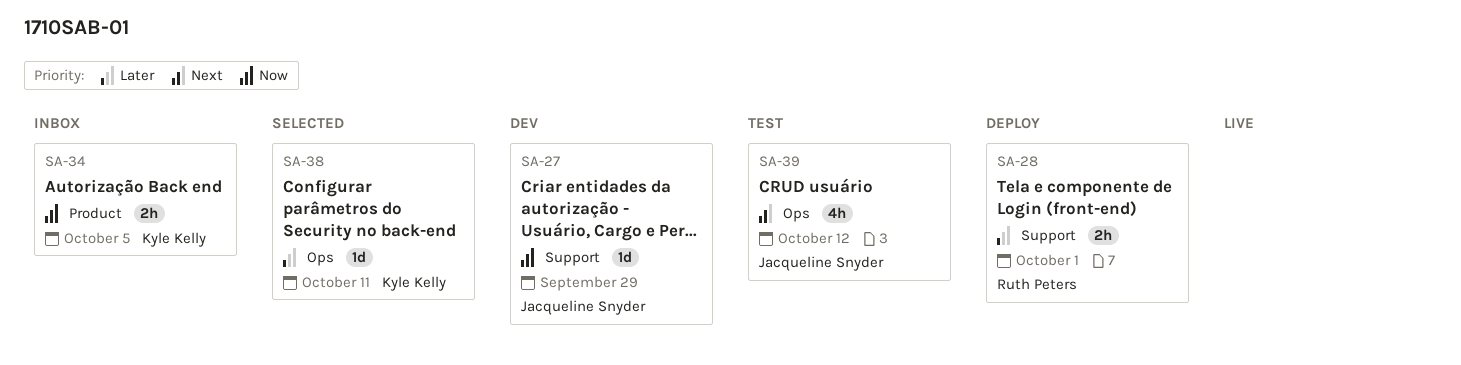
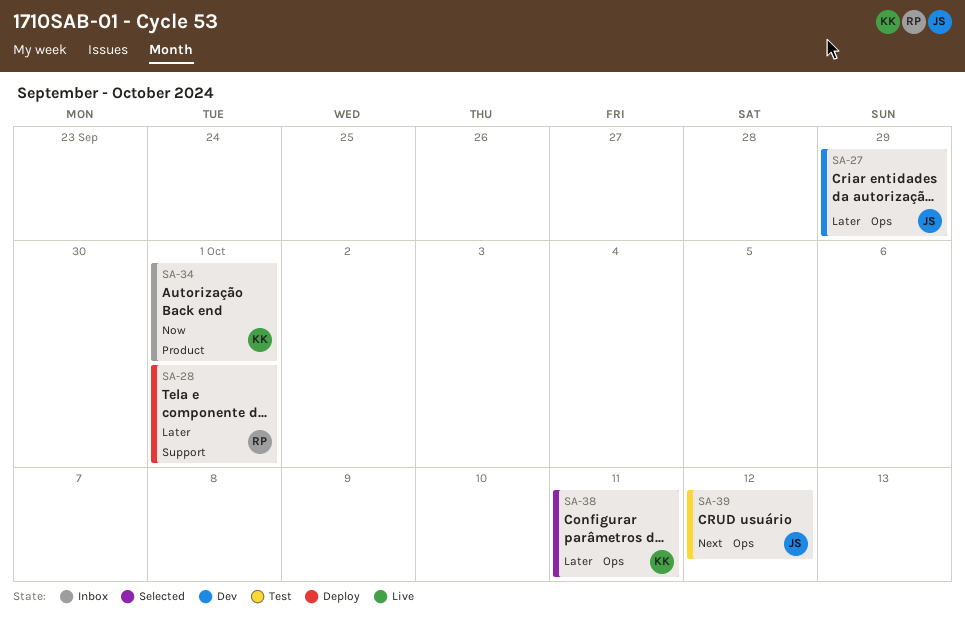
SA-27, priority: Now -> Later
SA-27, label: Support -> Ops
SA-34, due: Oct 5 -> Oct 1

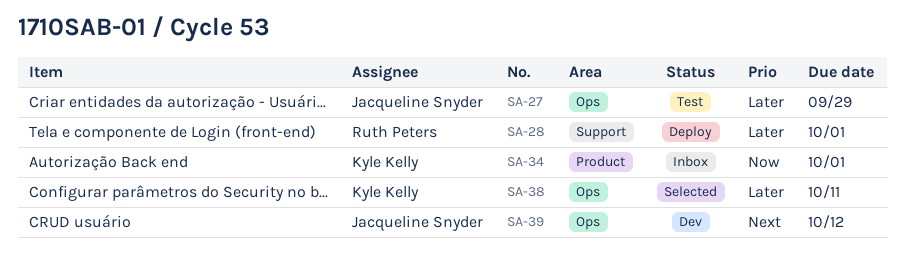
SA-27, status: Dev -> Test
SA-39, status: Test -> Dev

